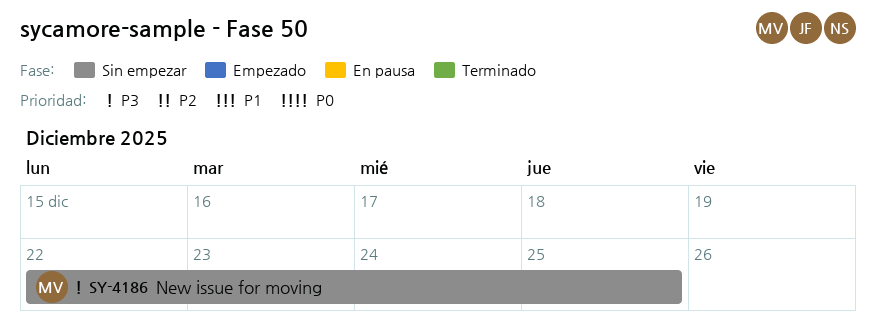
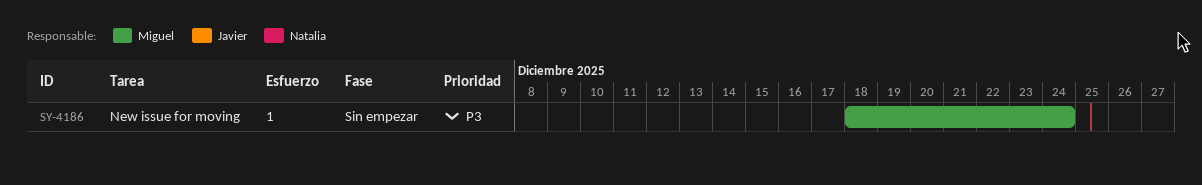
SY-4186, start: Dec 22 -> Dec 18
SY-4186, due: Dec 25 -> Dec 24

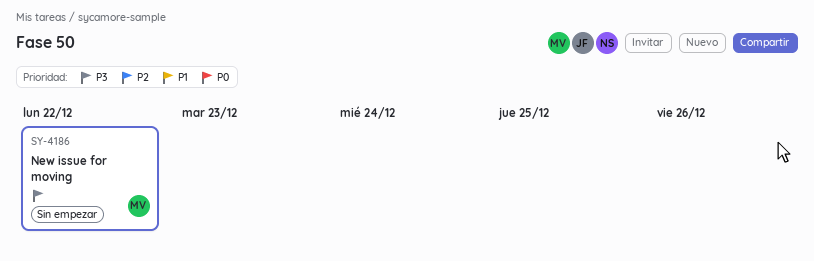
SY-4186, due: Dec 24 -> Dec 22

